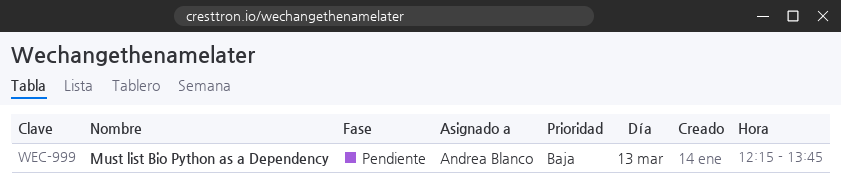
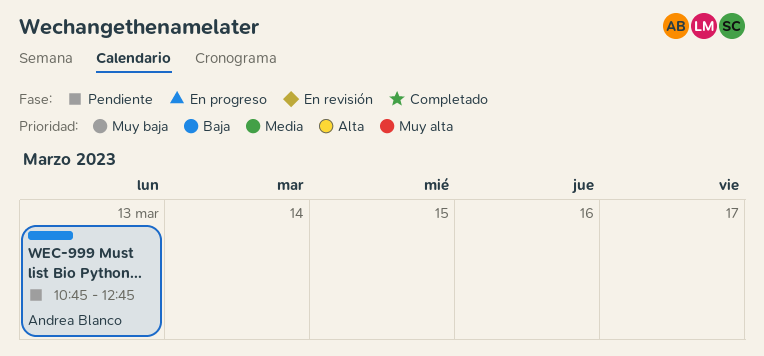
WEC-999, begins: 12:15 -> 10:45
WEC-999, ends: 13:45 -> 12:45

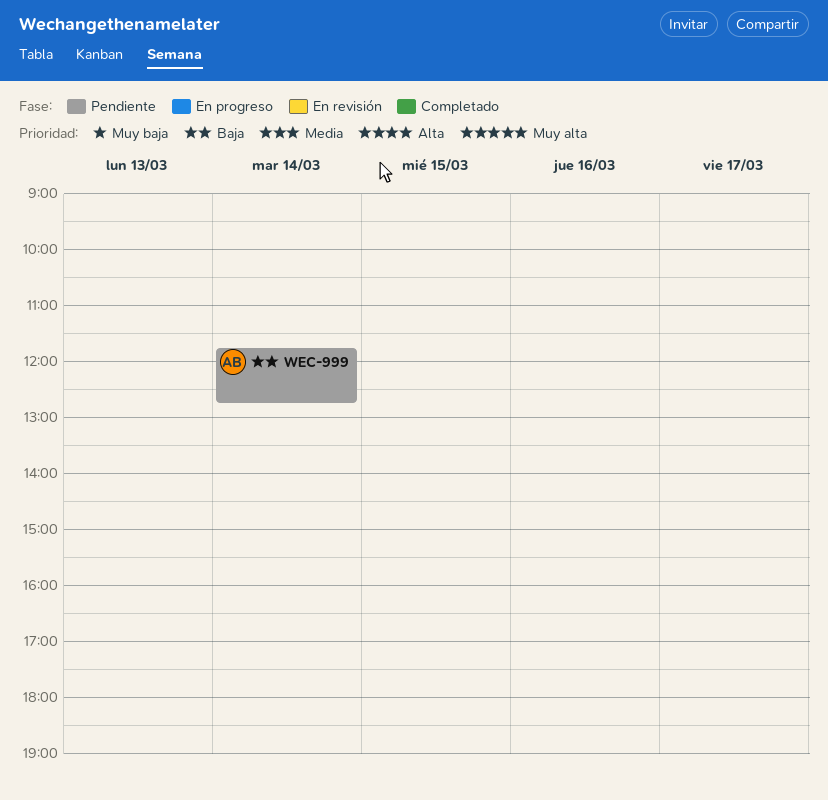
WEC-999, day: Mar 13 -> Mar 14
WEC-999, begins: 10:45 -> 11:45

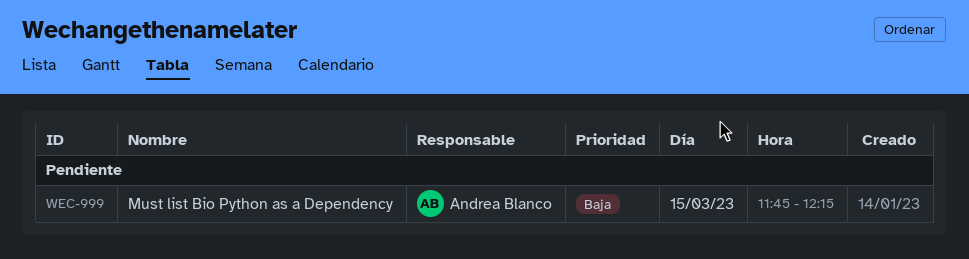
WEC-999, day: Mar 14 -> Mar 15
WEC-999, ends: 12:45 -> 12:15

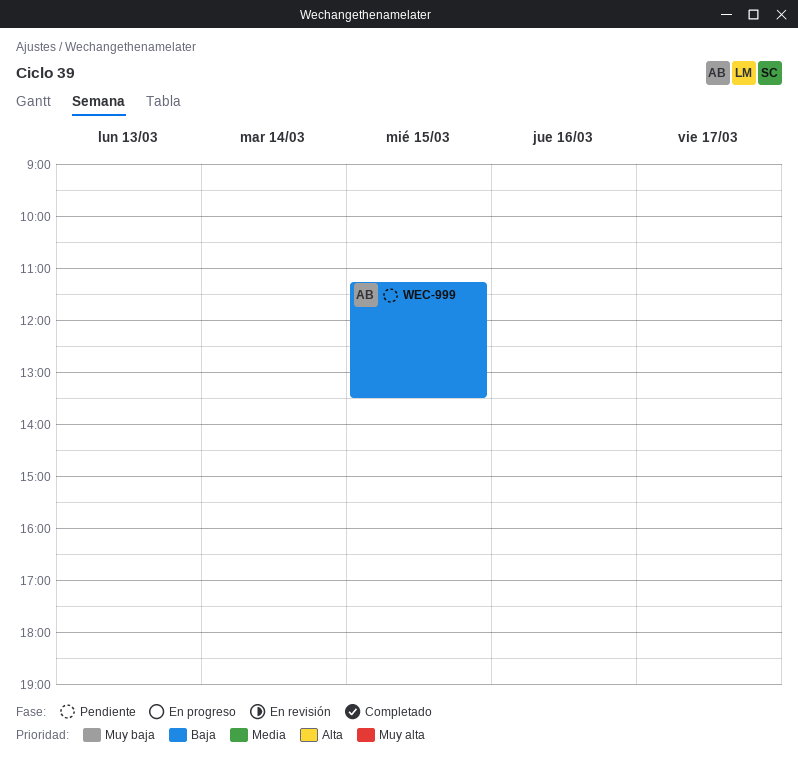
WEC-999, begins: 11:45 -> 11:15
WEC-999, ends: 12:15 -> 13:30

